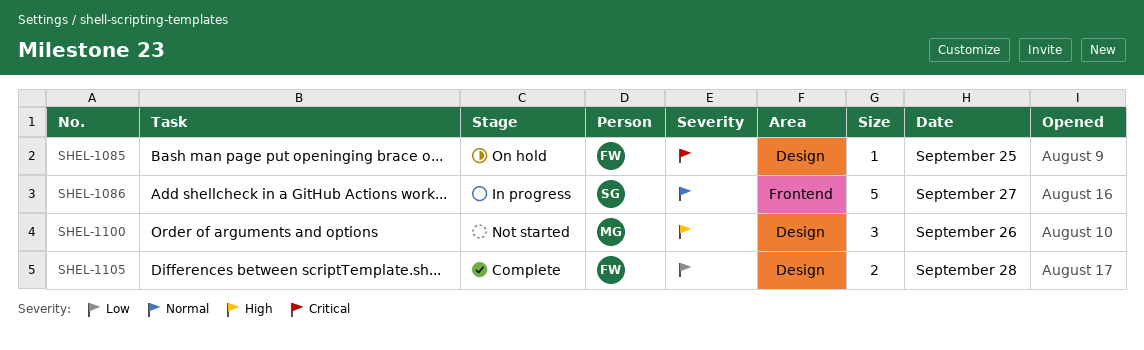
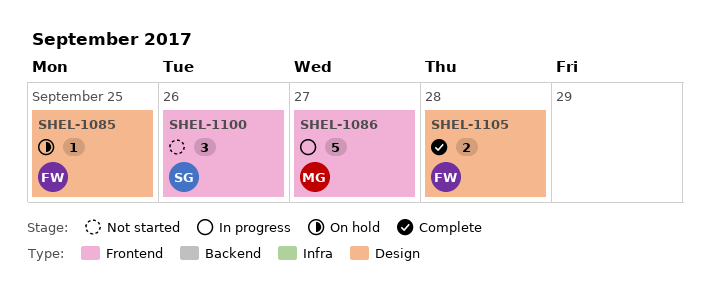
SHEL-1086, owner: SG -> MG
SHEL-1100, owner: MG -> SG
SHEL-1100, label: Design -> Frontend

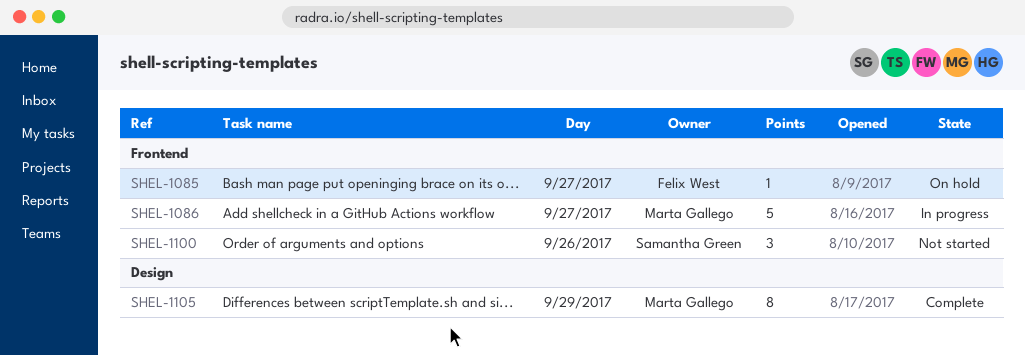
SHEL-1085, label: Design -> Frontend
SHEL-1085, day: Sep 25 -> Sep 27
SHEL-1105, owner: Felix West -> Marta Gallego
SHEL-1105, estimate: 2 -> 8
SHEL-1105, day: Sep 28 -> Sep 29

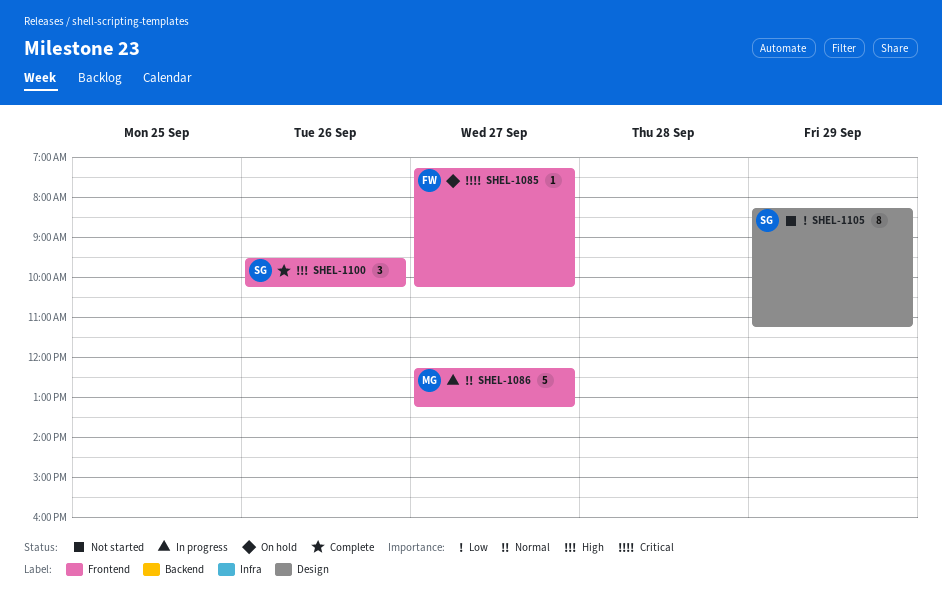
SHEL-1100, status: Not started -> Complete
SHEL-1105, status: Complete -> Not started
SHEL-1105, owner: Marta Gallego -> Samantha Green

